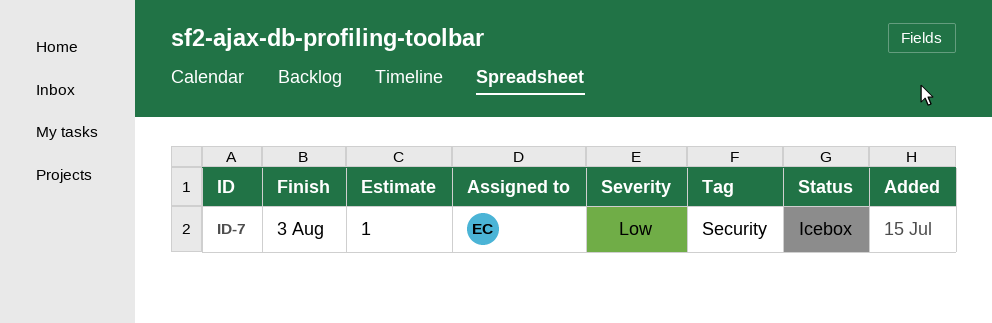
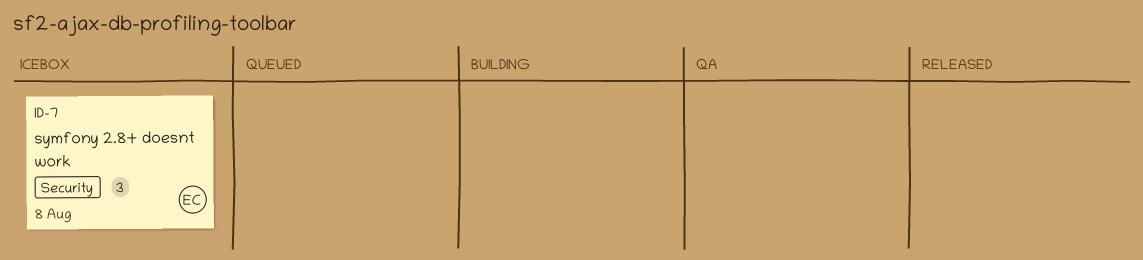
ID-7, estimate: 1 -> 3
ID-7, due: Aug 3 -> Aug 8

